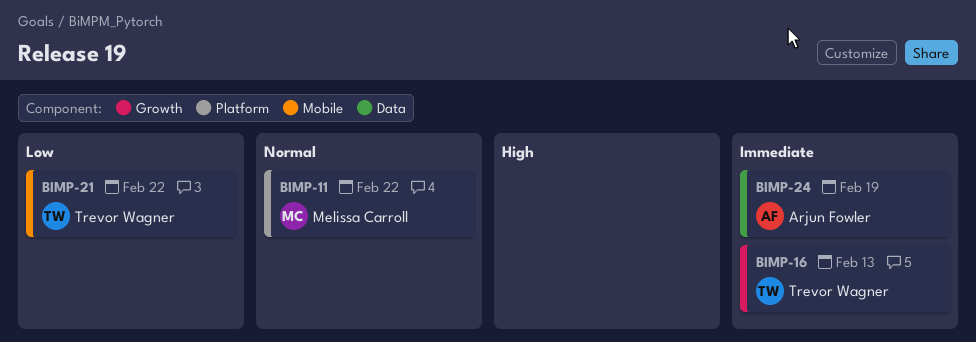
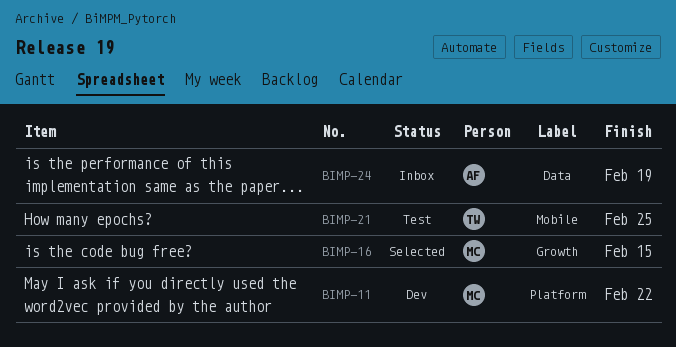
BIMP-16, owner: Trevor Wagner -> Melissa Carroll
BIMP-16, due: Feb 13 -> Feb 15
BIMP-21, due: Feb 22 -> Feb 25

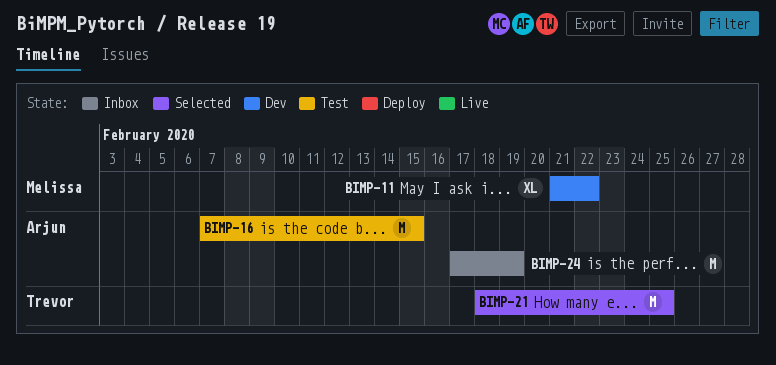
BIMP-16, status: Selected -> Test
BIMP-16, owner: Melissa -> Arjun
BIMP-21, status: Test -> Selected

